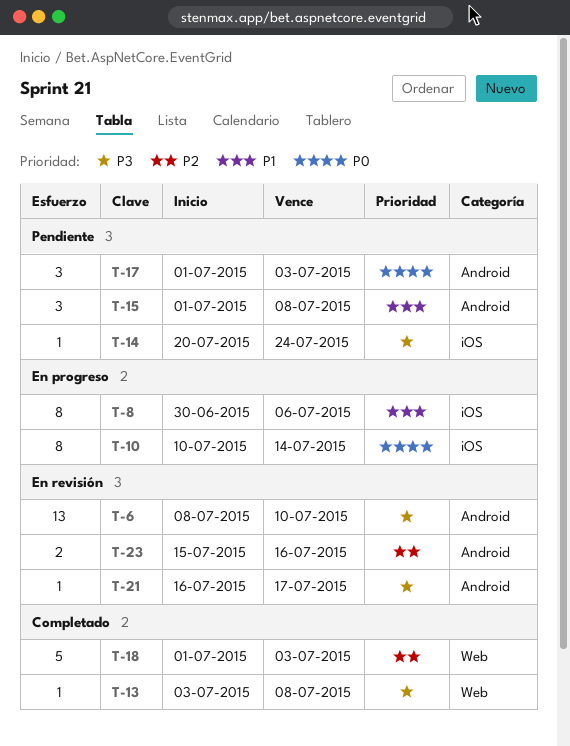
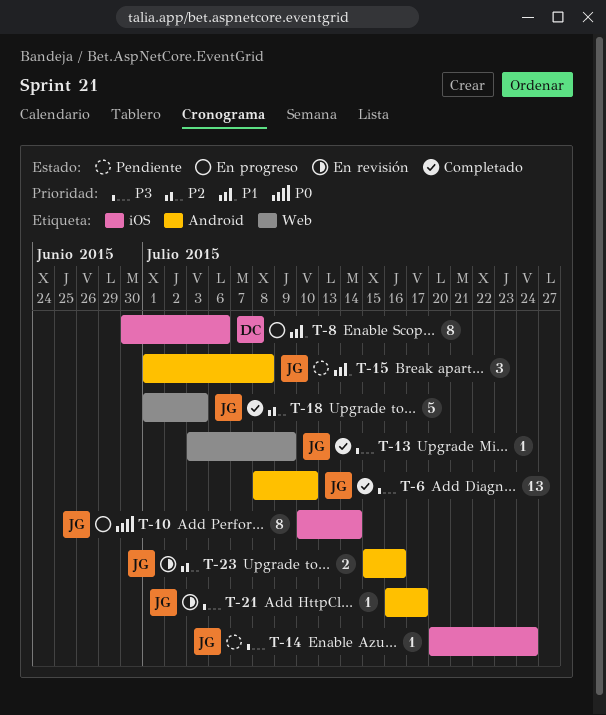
T-6, status: En revisión -> Completado
T-13, due: Jul 8 -> Jul 9
T-17: present -> none

